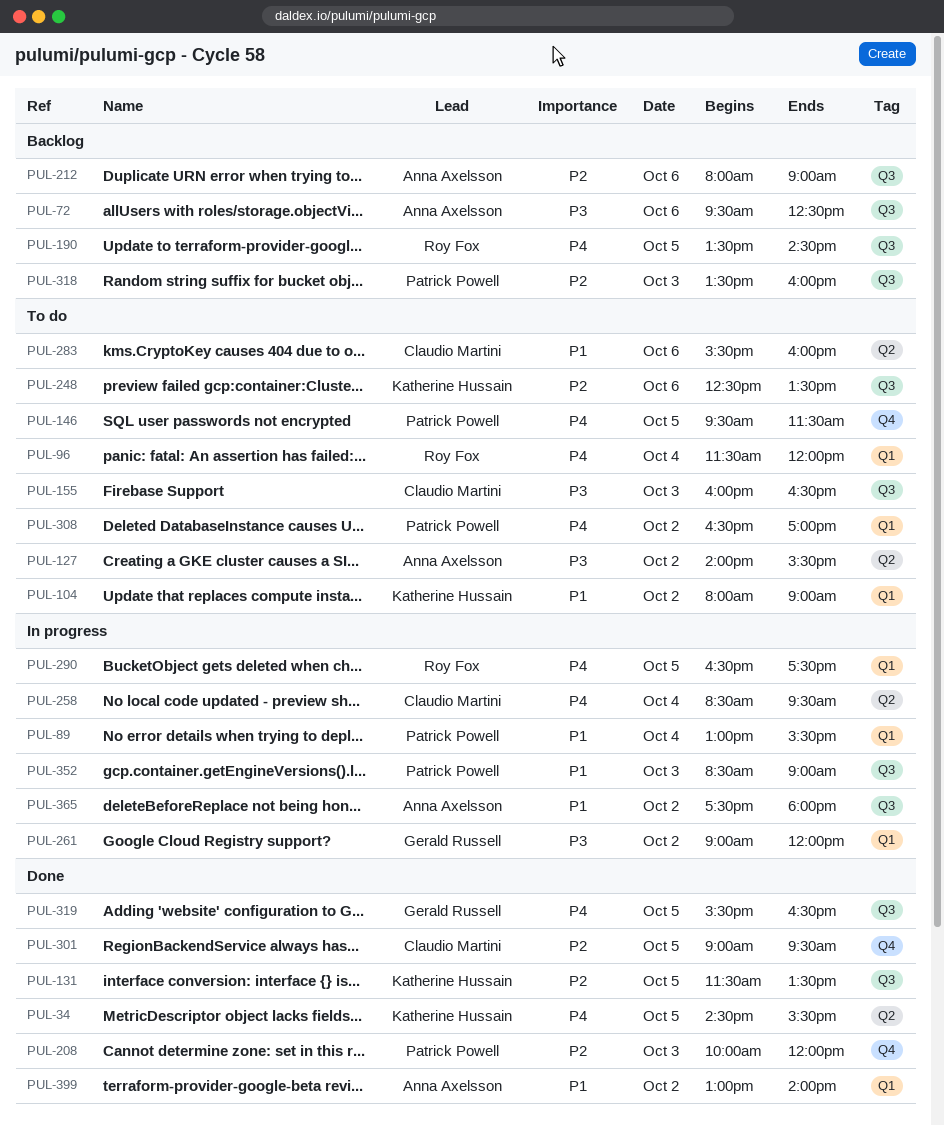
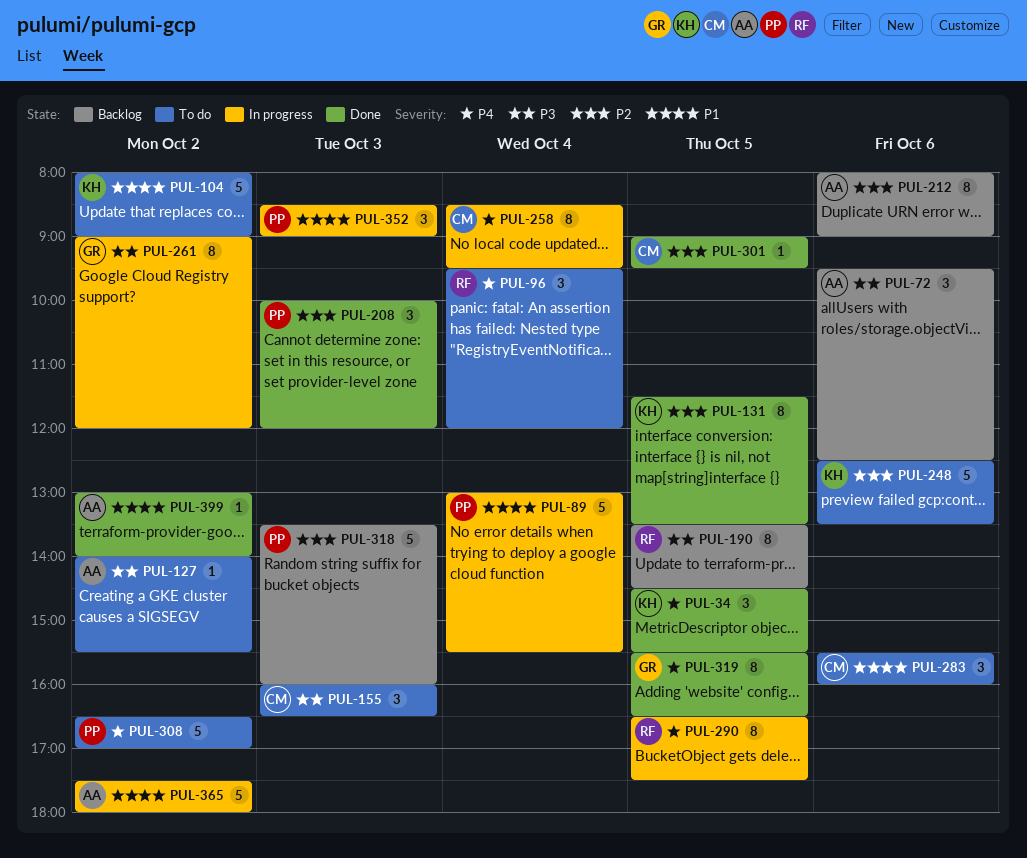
PUL-96, begins: 11:30 -> 09:30
PUL-146: present -> none
PUL-190, priority: P4 -> P3

